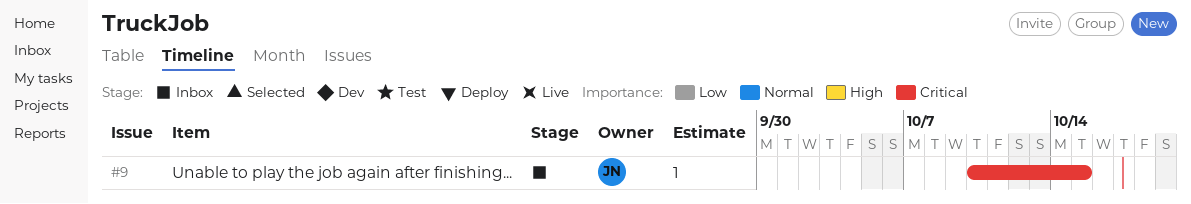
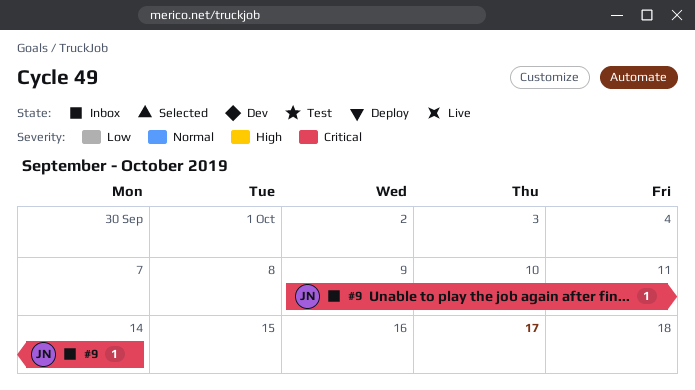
#9, start: Oct 10 -> Oct 9
#9, due: Oct 15 -> Oct 14

